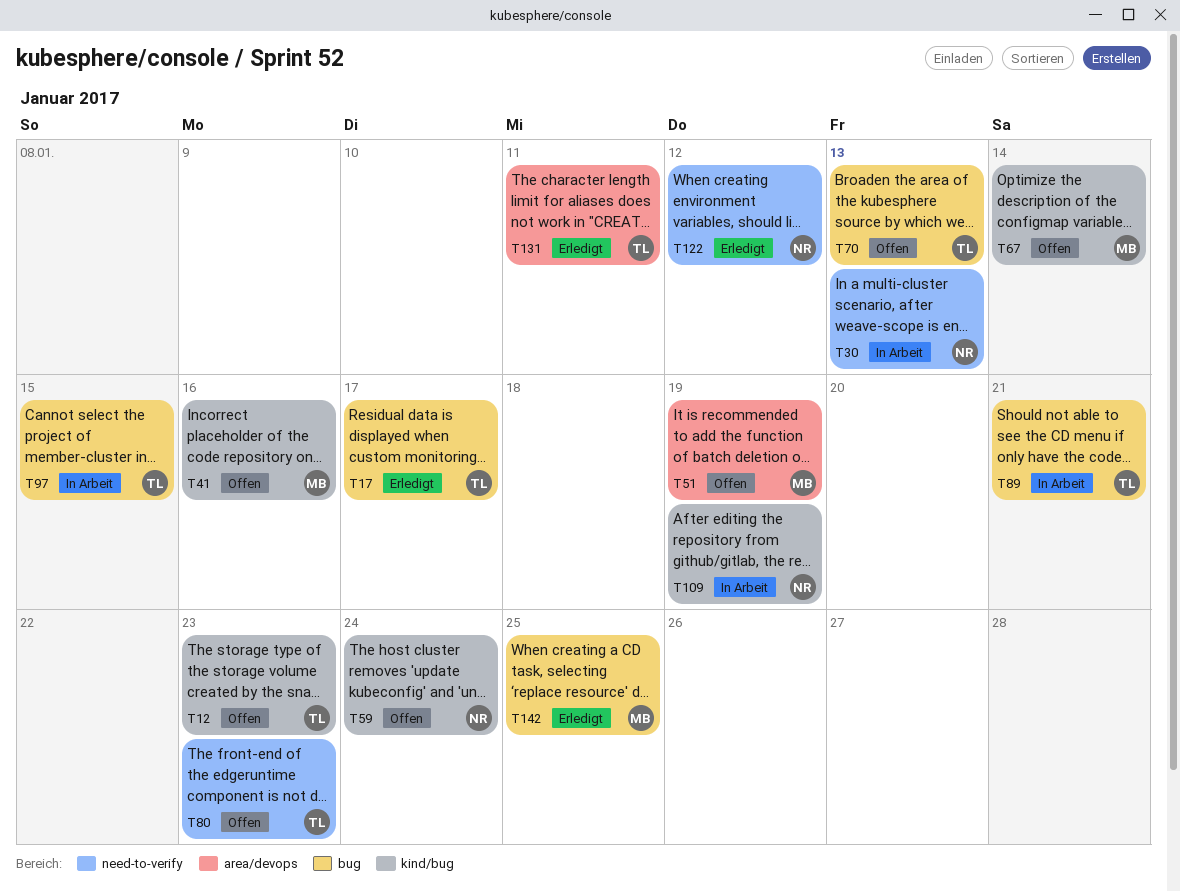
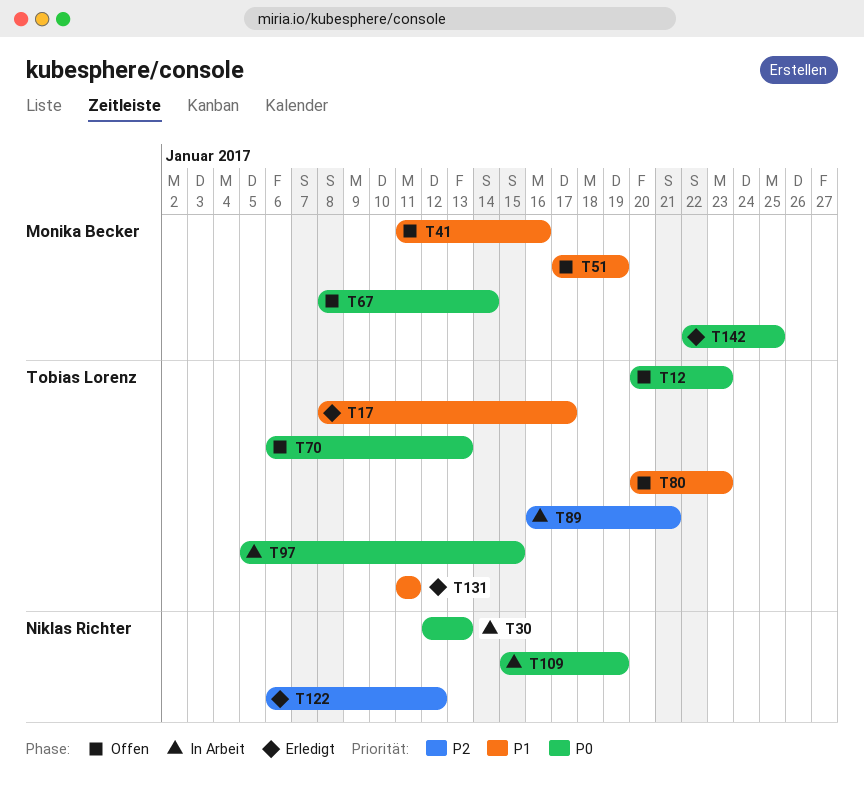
T59: present -> none

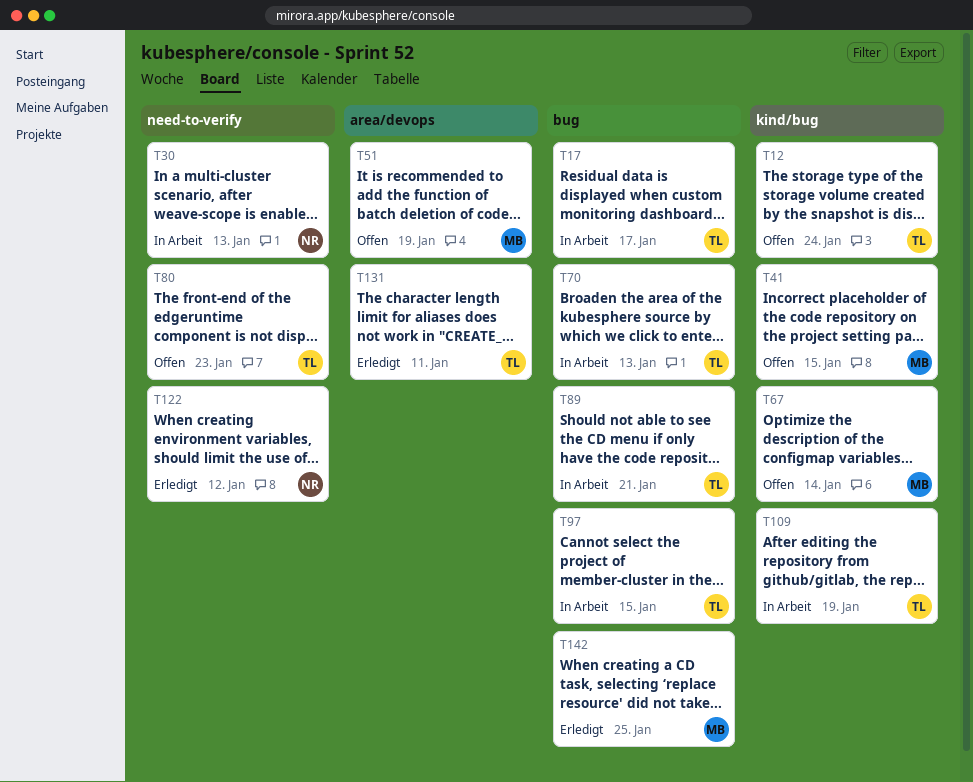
T12, due: Jan 23 -> Jan 24
T17, status: Erledigt -> In Arbeit
T41, due: Jan 16 -> Jan 15
T70, status: Offen -> In Arbeit
T109, owner: Niklas Richter -> Tobias Lorenz

